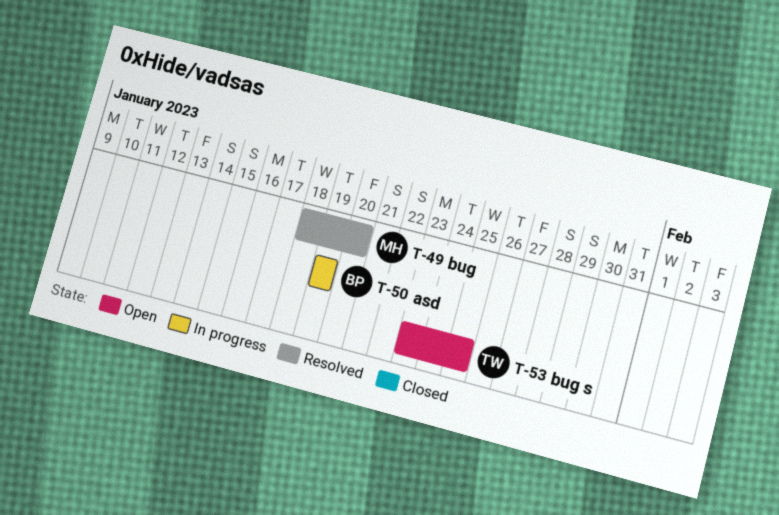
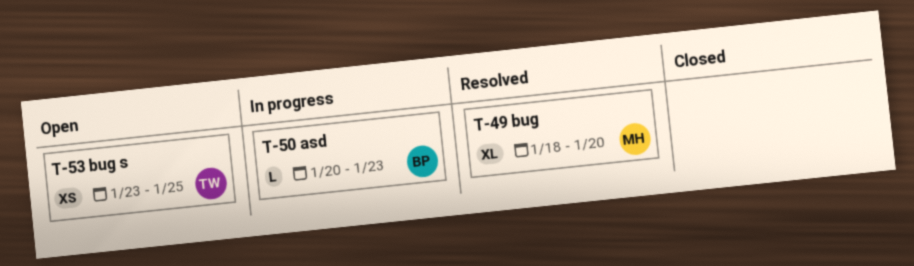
T-50, start: Jan 19 -> Jan 20
T-50, due: Jan 19 -> Jan 23

